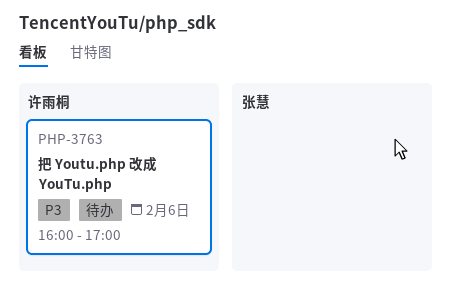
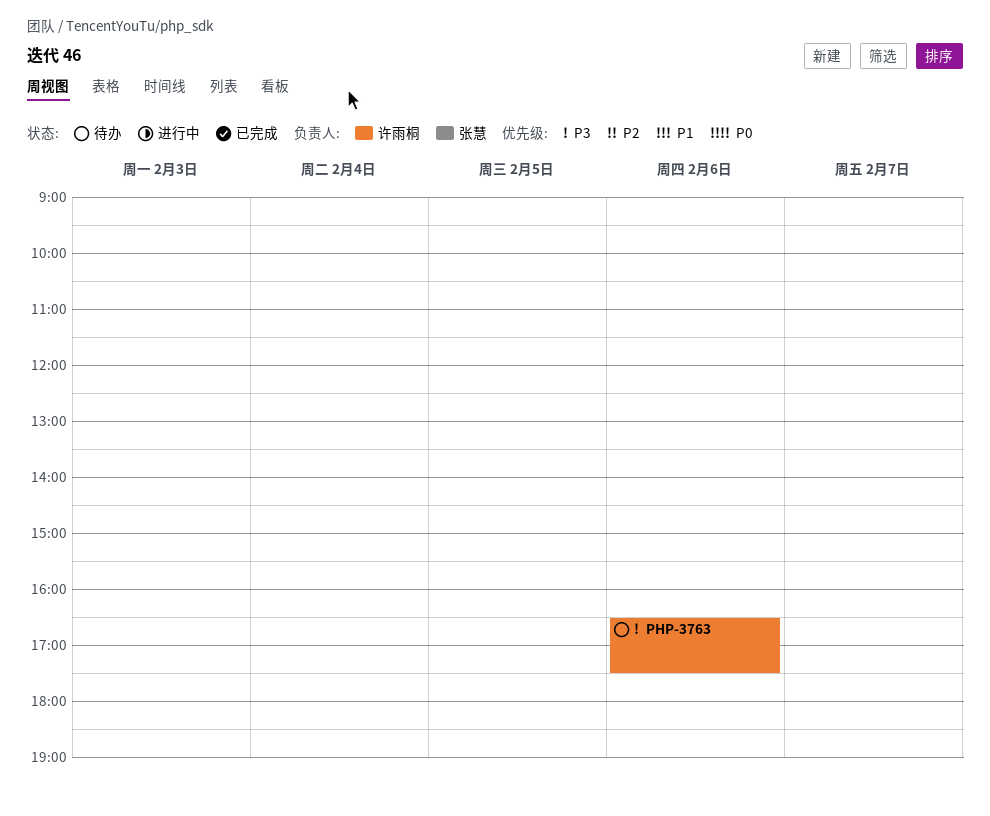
PHP-3763, begins: 16:00 -> 16:30
PHP-3763, ends: 17:00 -> 17:30

